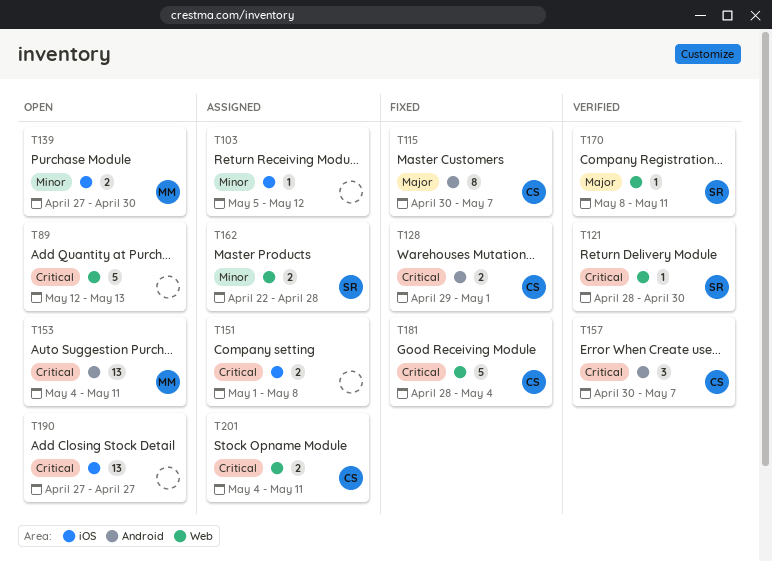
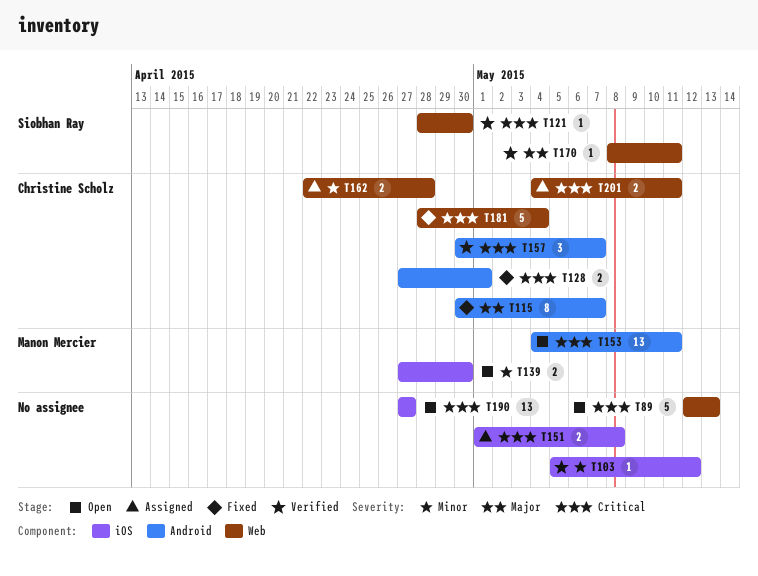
T103, status: Assigned -> Verified
T128, start: Apr 29 -> Apr 27
T162, owner: Siobhan Ray -> Christine Scholz

